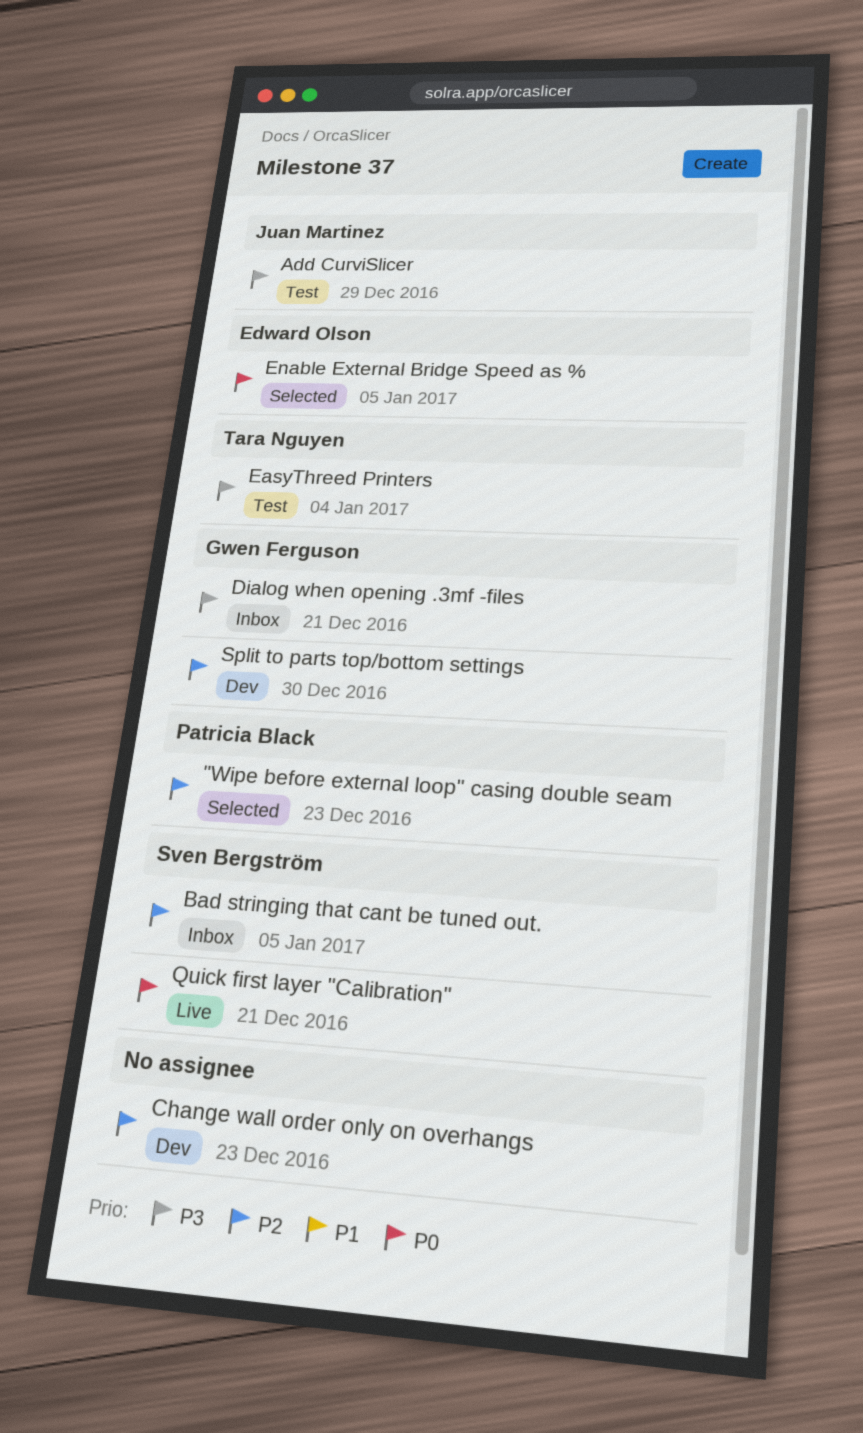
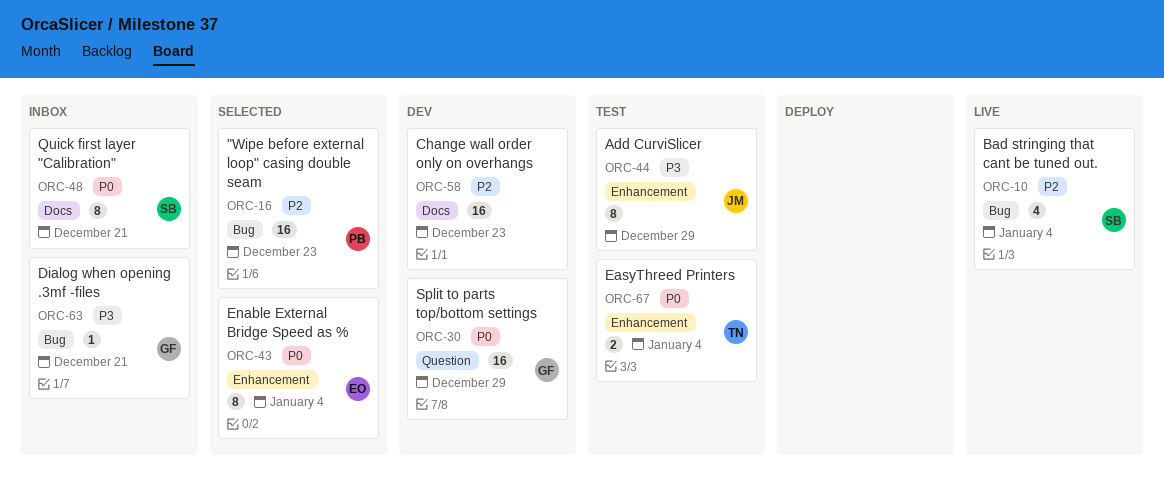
Bad stringing that cant be tuned out., status: Inbox -> Live
Bad stringing that cant be tuned out., due: Jan 5 -> Jan 4
EasyThreed Printers, priority: P3 -> P0
Enable External Bridge Speed as %, due: Jan 5 -> Jan 4
Quick first layer "Calibration", status: Live -> Inbox
Split to parts top/bottom settings, priority: P2 -> P0
Split to parts top/bottom settings, due: Dec 30 -> Dec 29

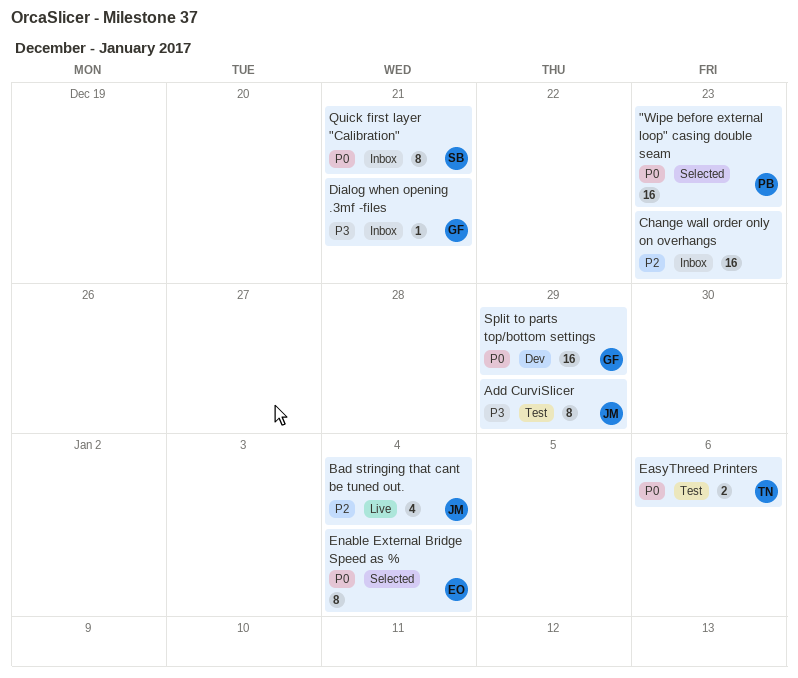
"Wipe before external loop" casing double seam, priority: P2 -> P0
Bad stringing that cant be tuned out., owner: SB -> JM
Change wall order only on overhangs, status: Dev -> Inbox
EasyThreed Printers, due: Jan 4 -> Jan 6

